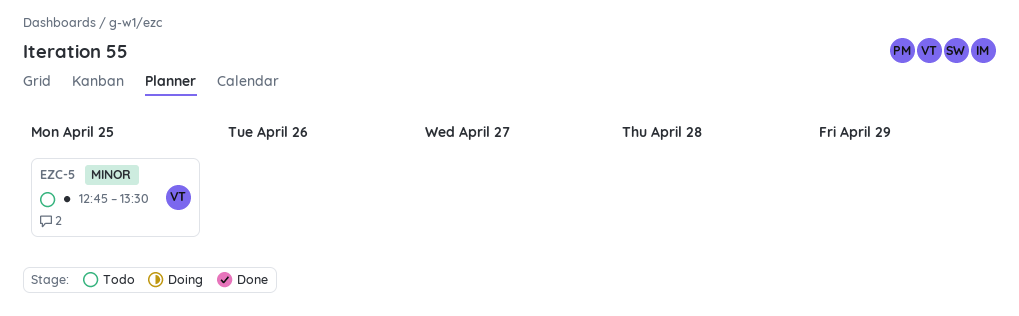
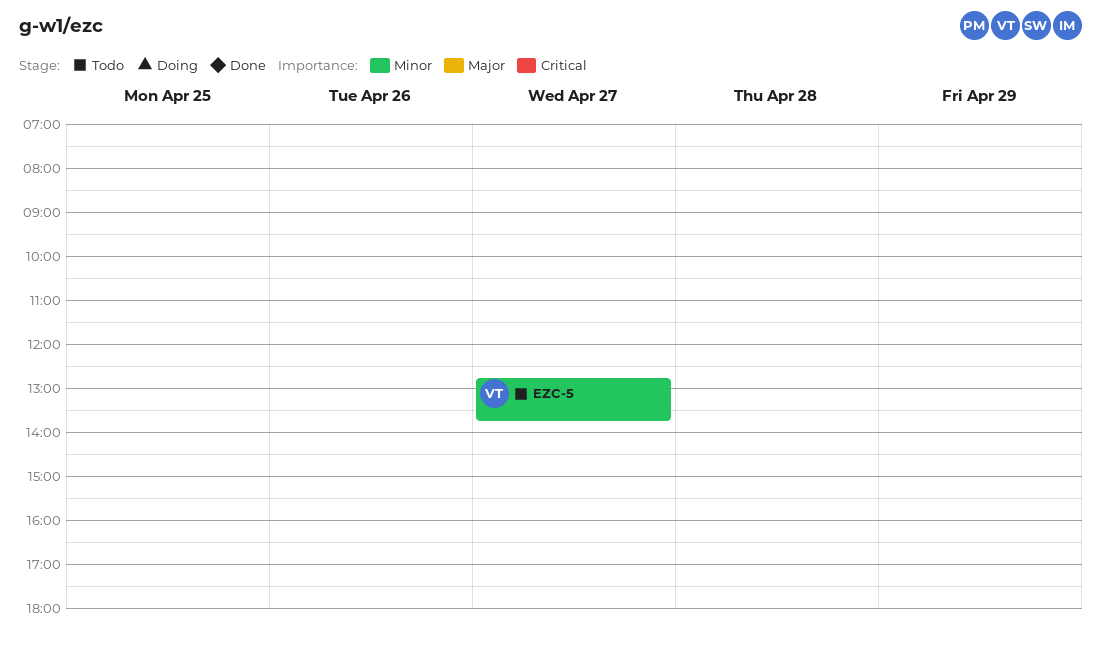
EZC-5, day: Apr 25 -> Apr 27
EZC-5, ends: 13:30 -> 13:45

